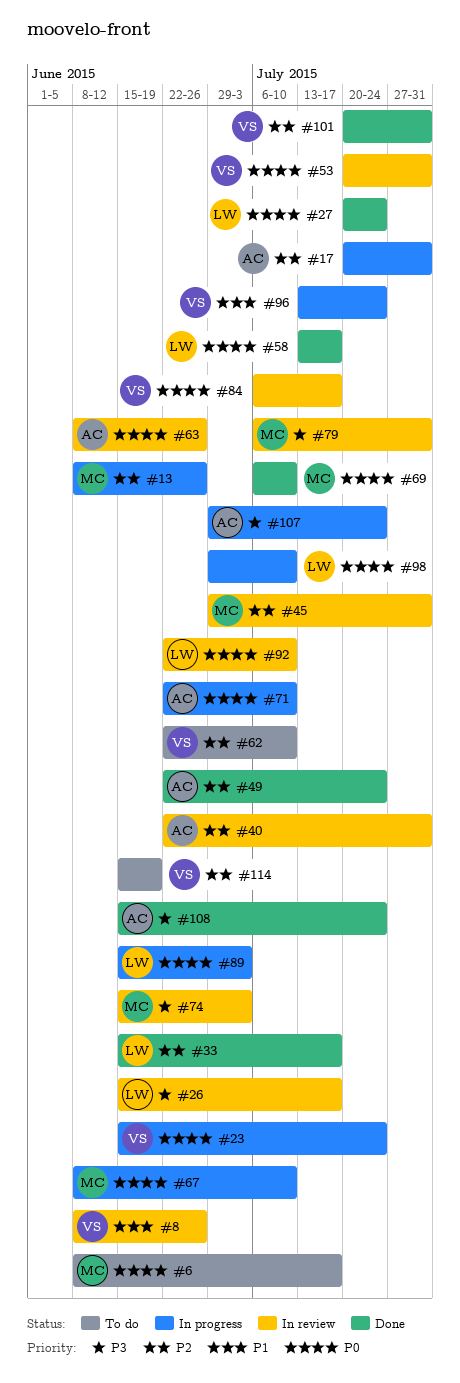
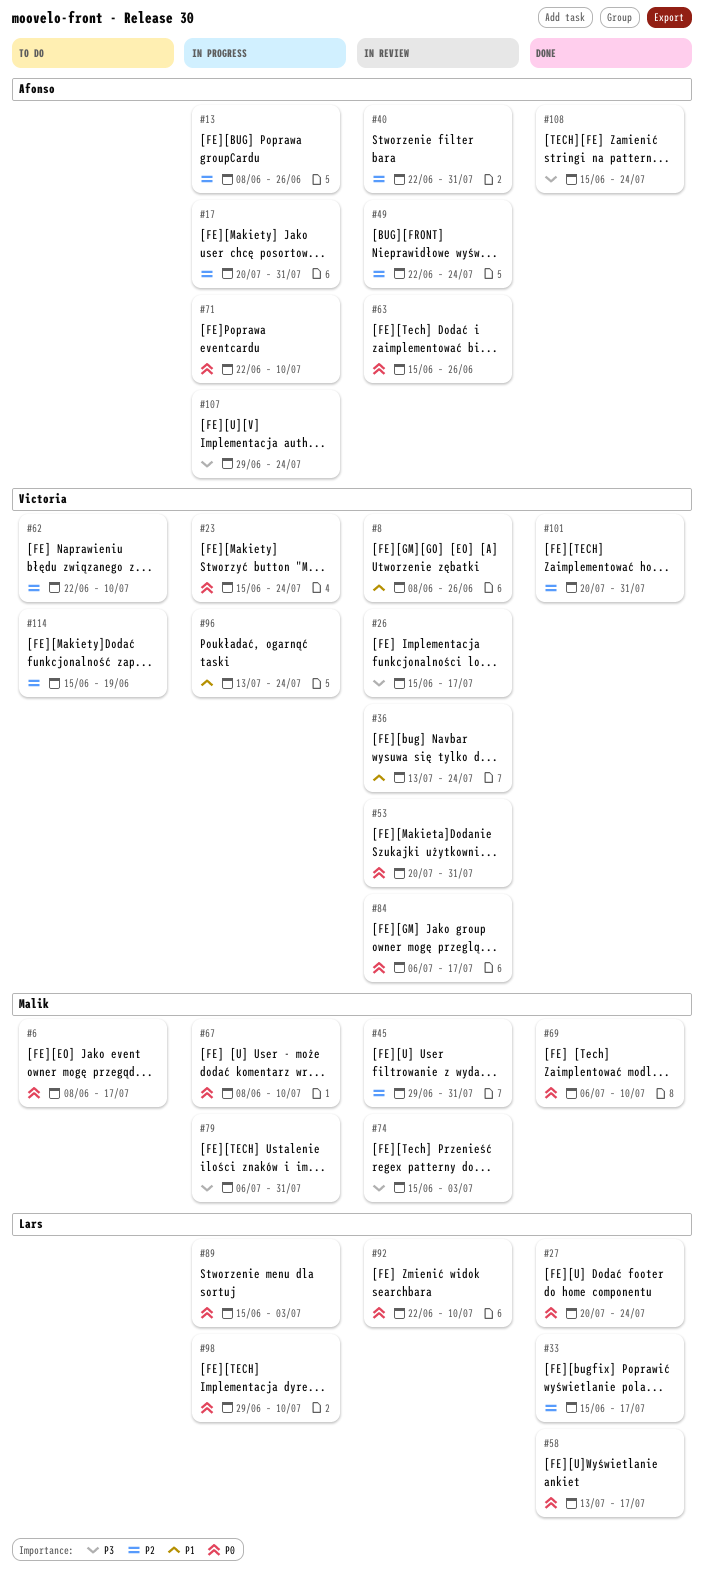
#13, owner: Malik -> Afonso
#26, owner: Lars -> Victoria
#36: none -> present
#49, status: Done -> In review
#63, start: Jun 8 -> Jun 15
#79, status: In review -> In progress

